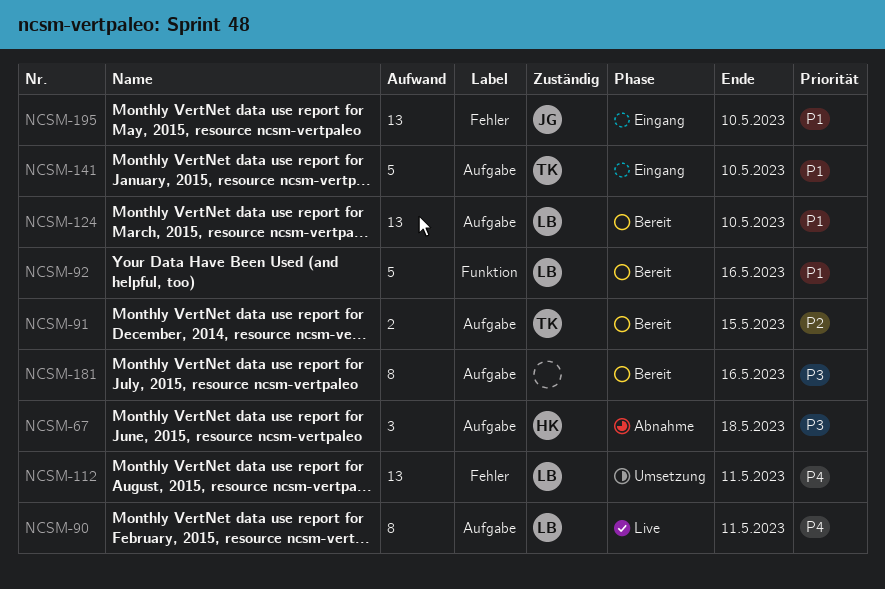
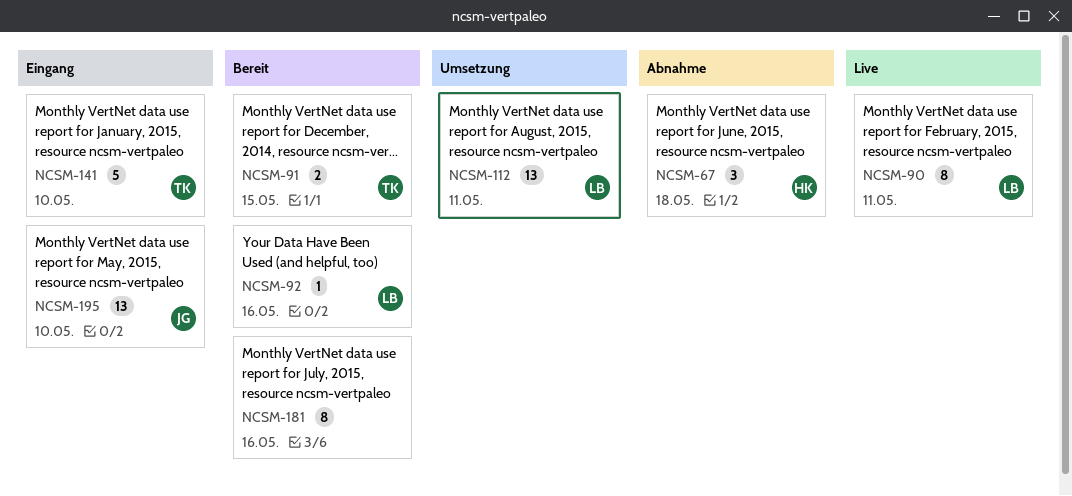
NCSM-92, estimate: 5 -> 1
NCSM-124: present -> none

